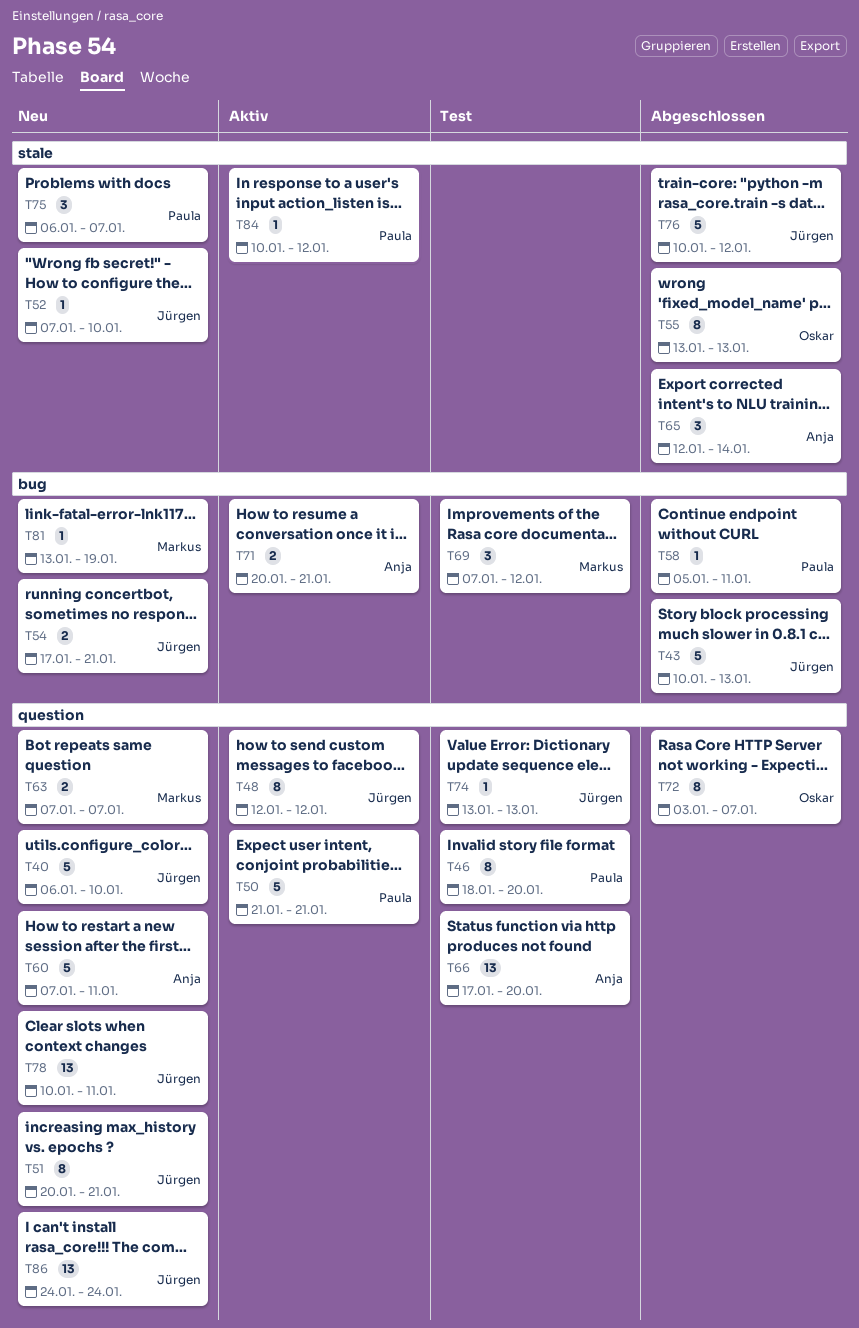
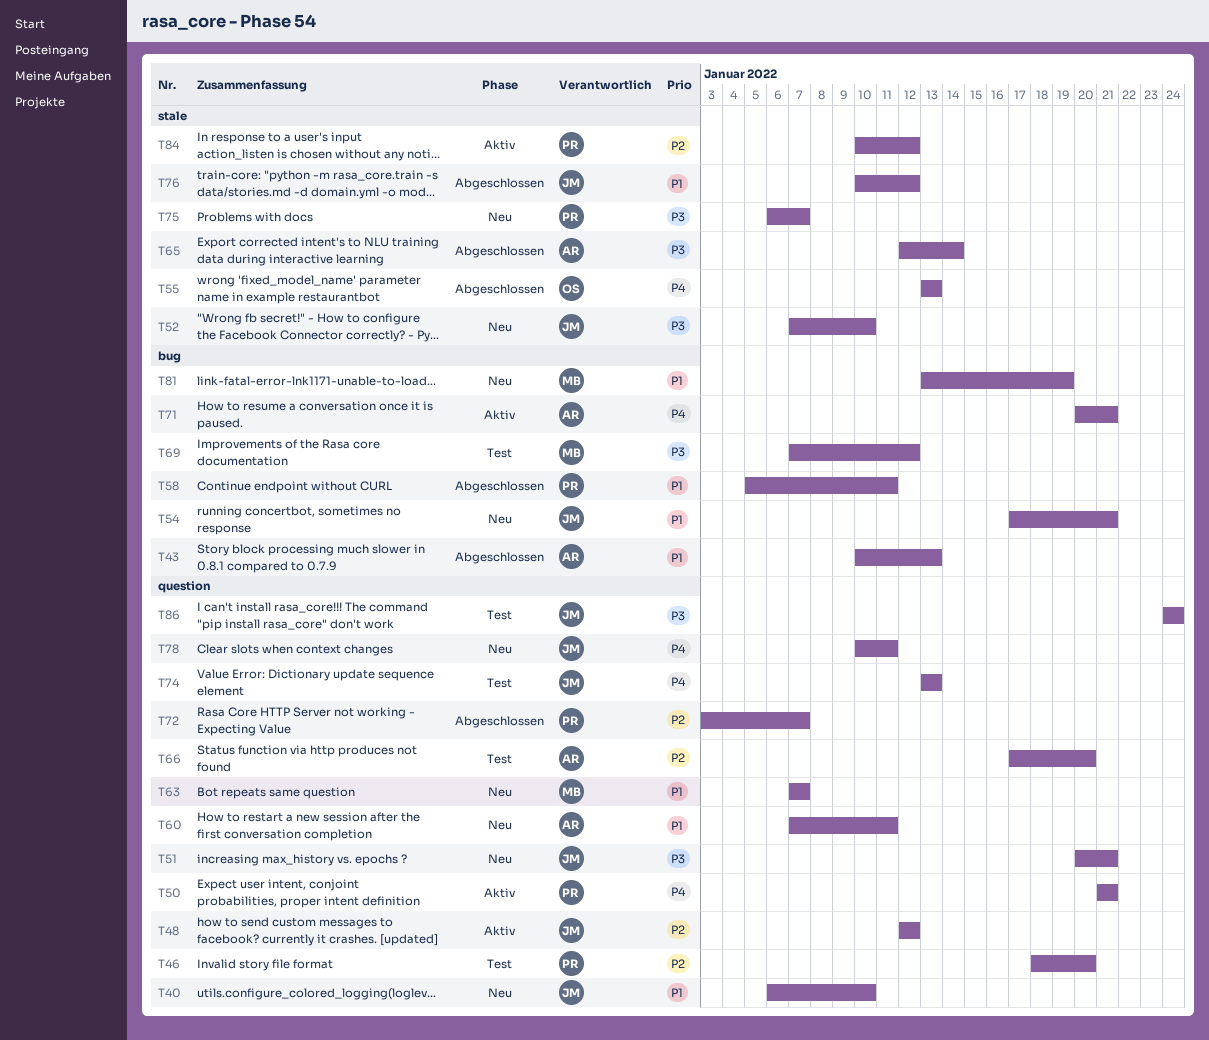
T43, owner: Jürgen -> Anja
T72, owner: Oskar -> Paula
T86, status: Neu -> Test

